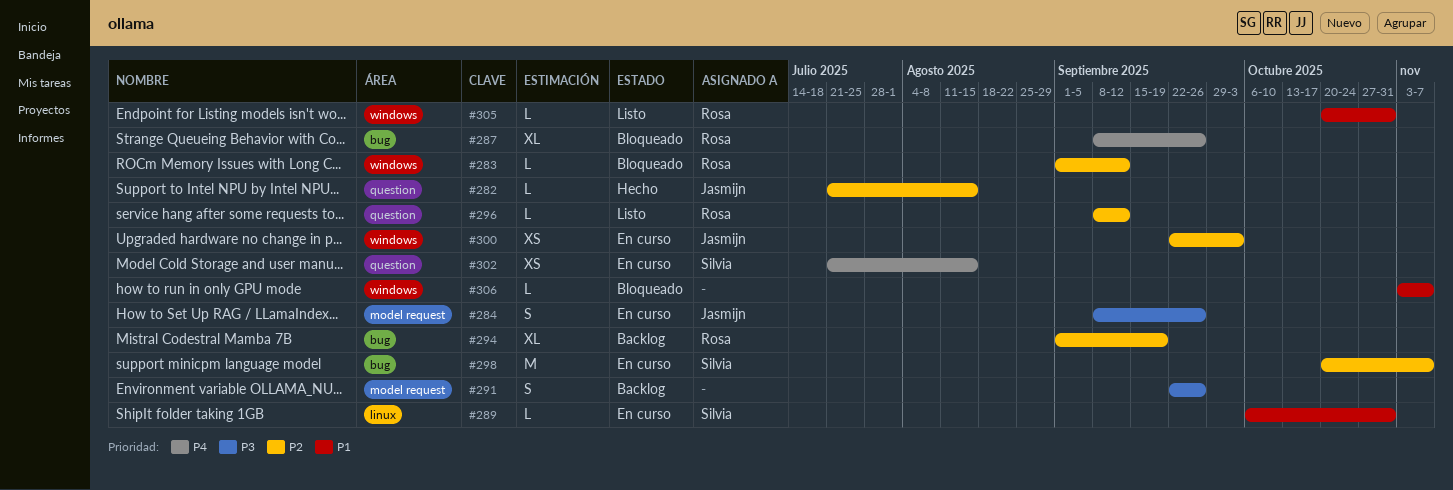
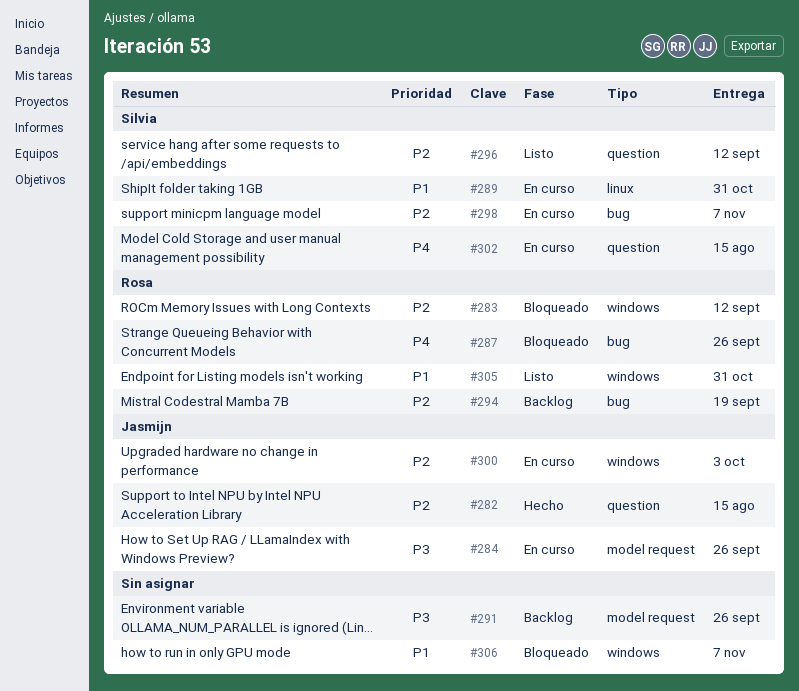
#296, owner: Rosa -> Silvia

